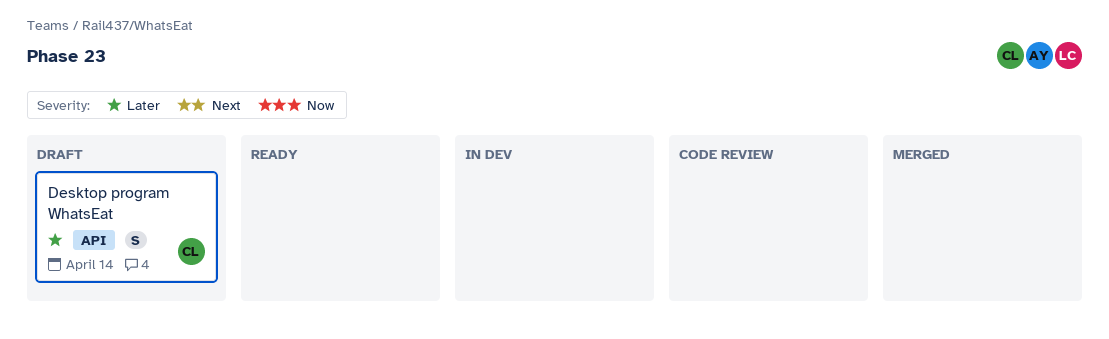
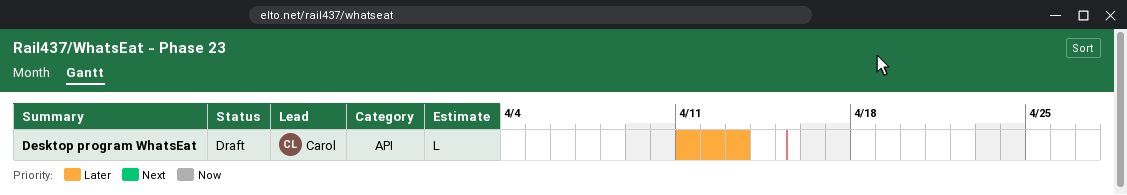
Desktop program WhatsEat, estimate: S -> L
Desktop program WhatsEat, due: Apr 14 -> Apr 13

